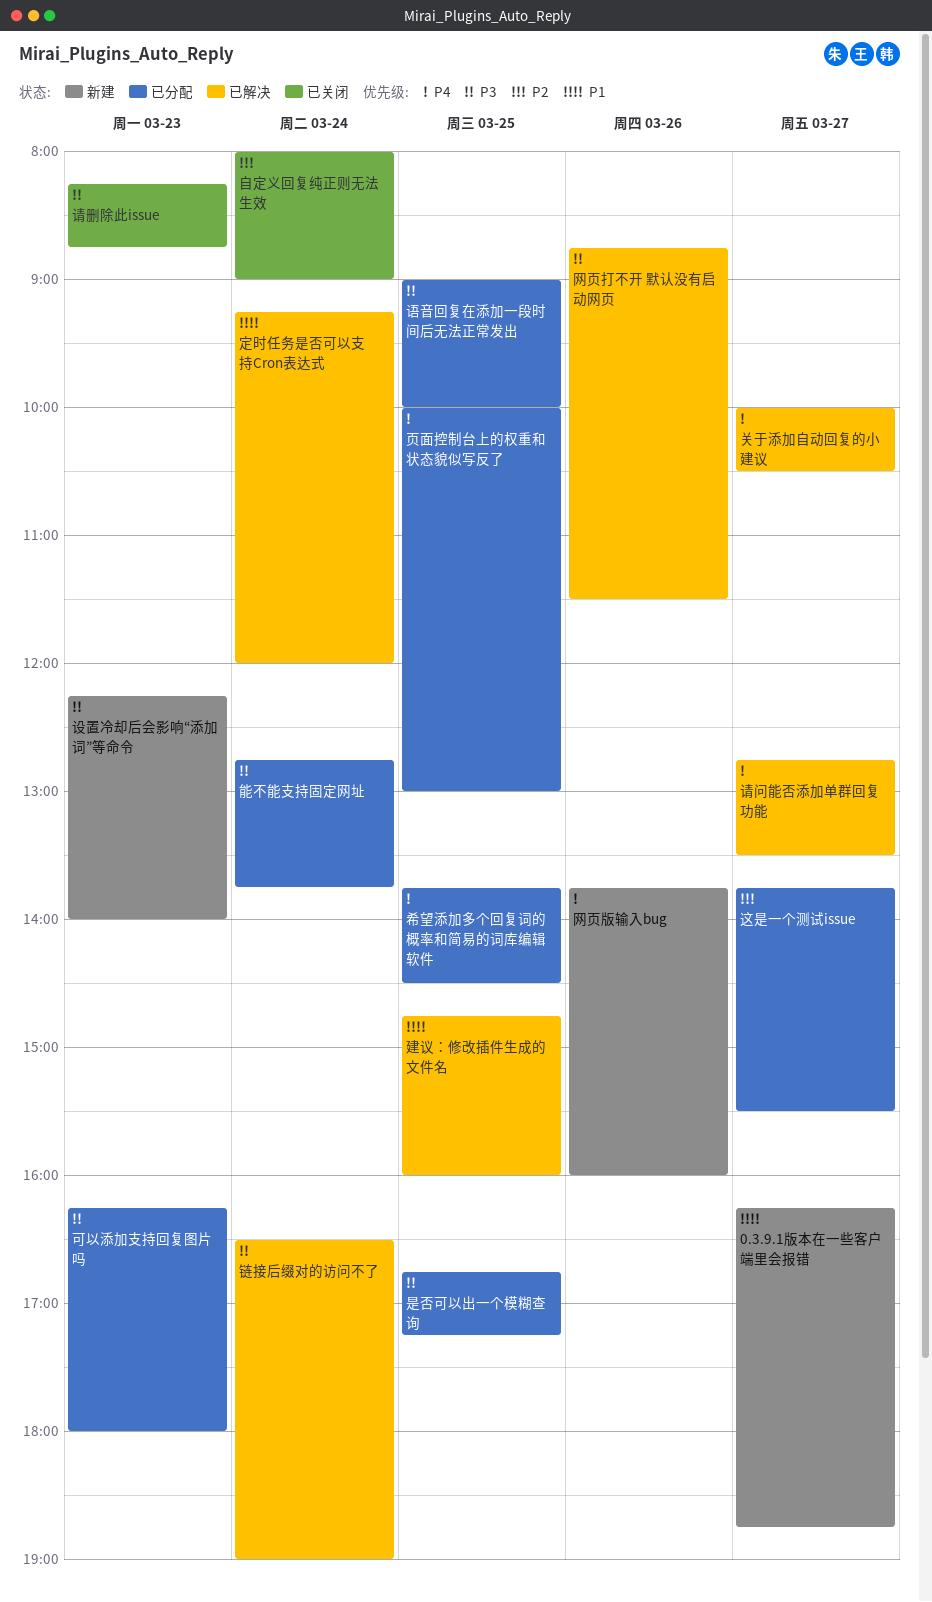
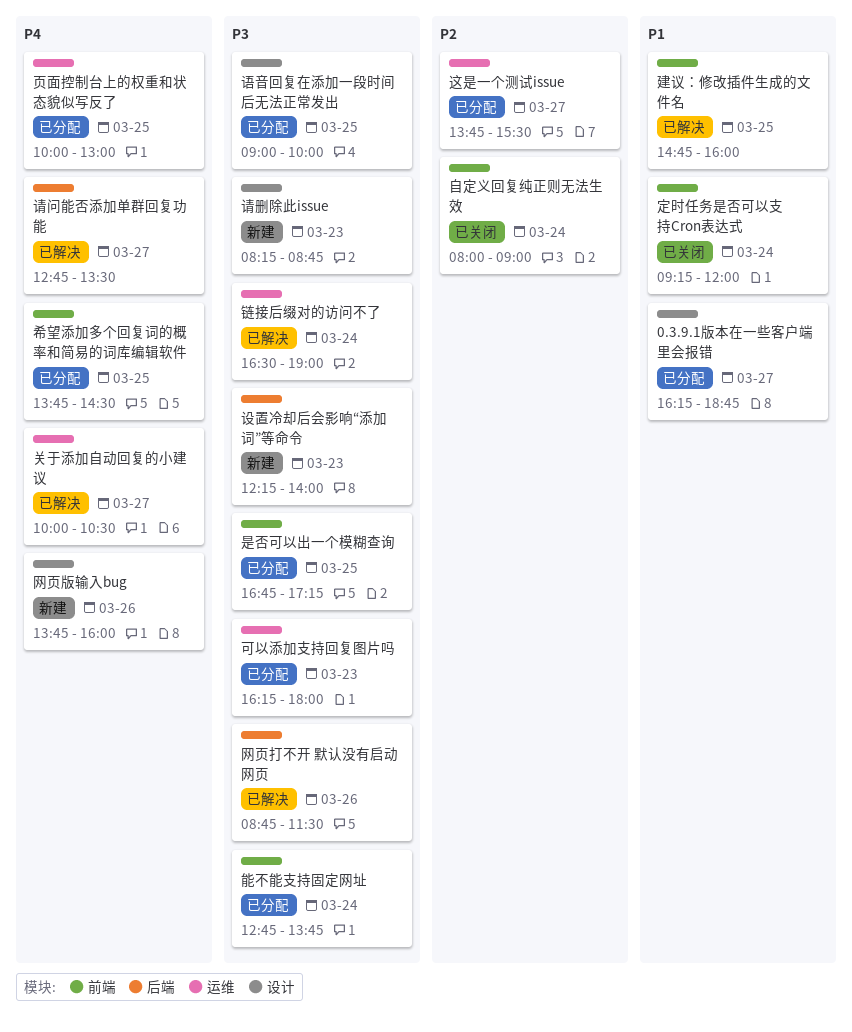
0.3.9.1版本在一些客户端里会报错, status: 新建 -> 已分配
定时任务是否可以支持Cron表达式, status: 已解决 -> 已关闭
请删除此issue, status: 已关闭 -> 新建

